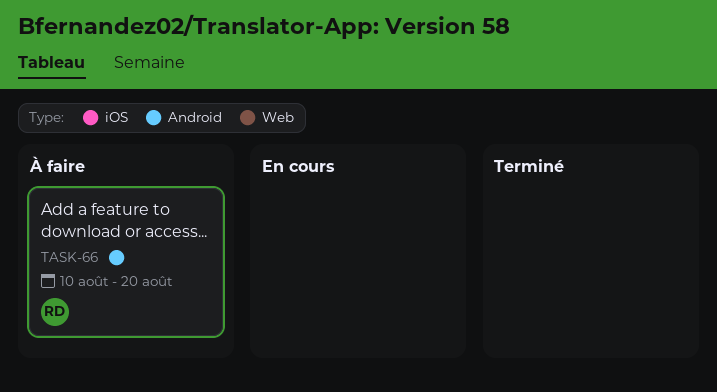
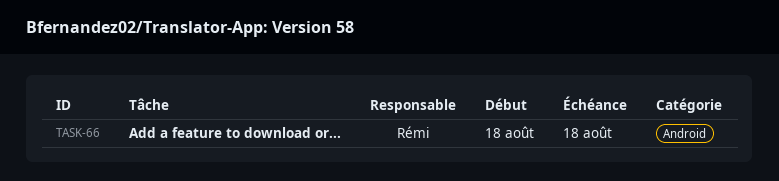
TASK-66, start: Aug 10 -> Aug 18
TASK-66, due: Aug 20 -> Aug 18

